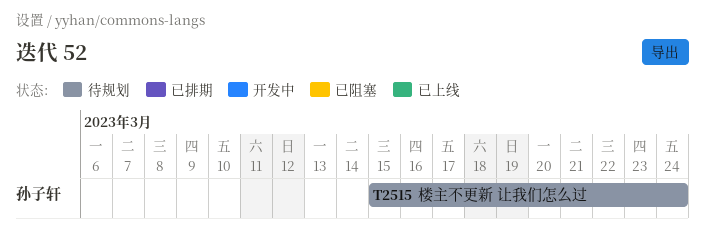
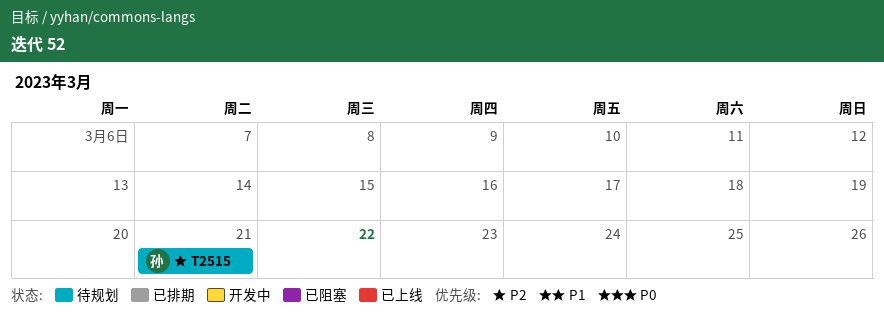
T2515, start: Mar 15 -> Mar 21
T2515, due: Mar 24 -> Mar 21

